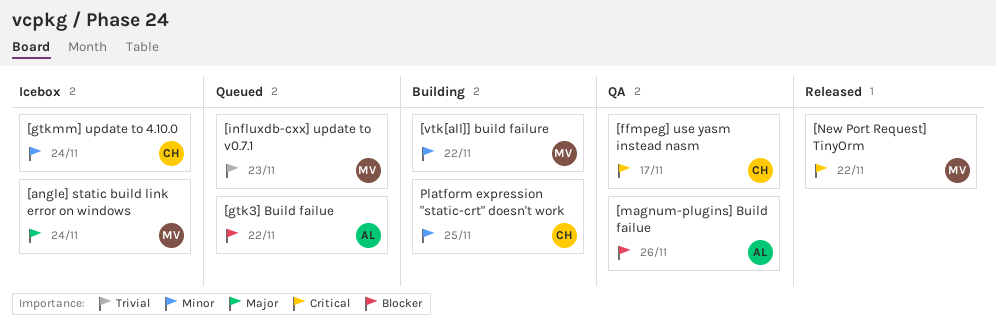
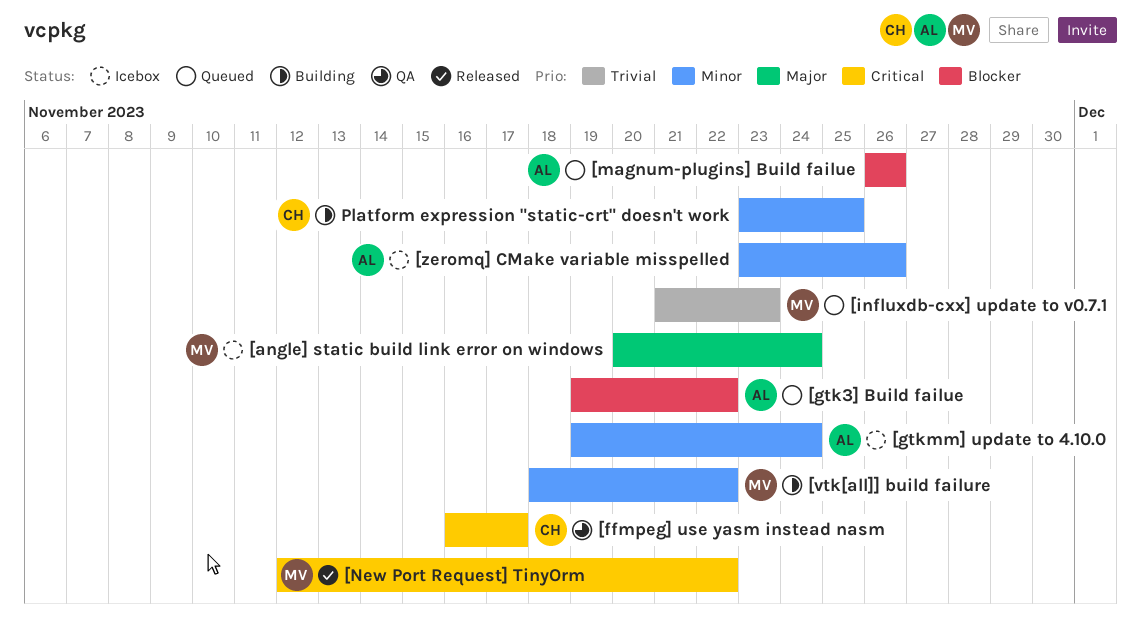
[gtkmm] update to 4.10.0, owner: CH -> AL
[magnum-plugins] Build failue, status: QA -> Queued
[zeromq] CMake variable misspelled: none -> present

